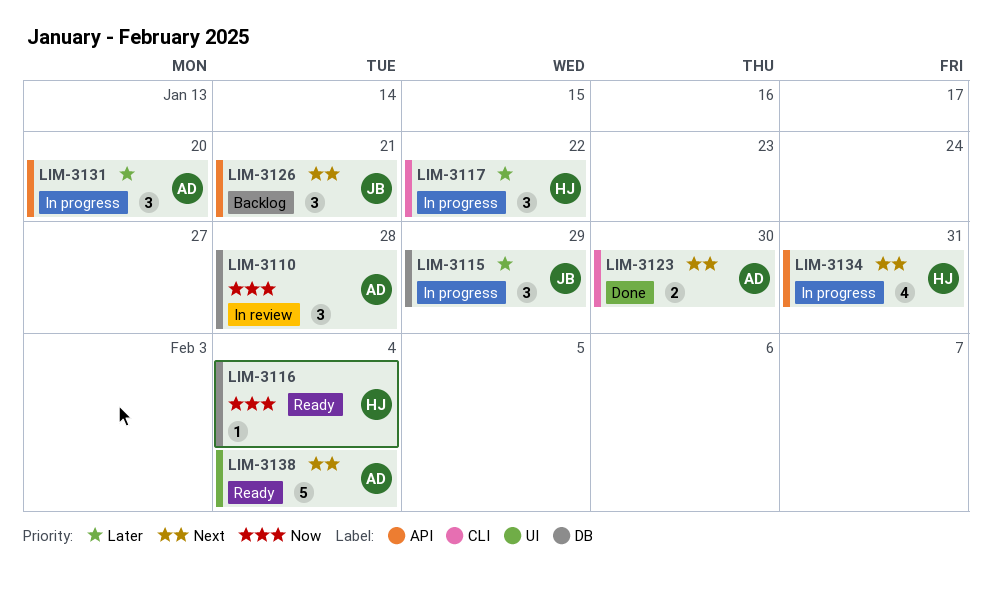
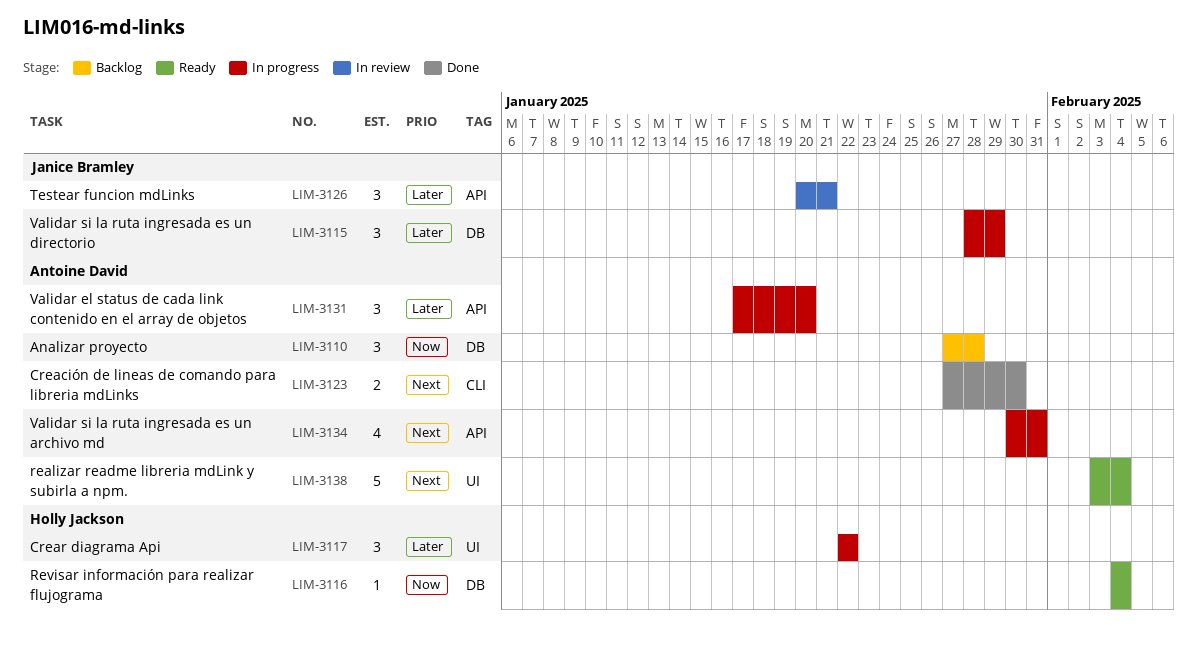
LIM-3110, status: In review -> Backlog
LIM-3117, label: CLI -> UI
LIM-3126, status: Backlog -> In review
LIM-3126, priority: Next -> Later
LIM-3134, owner: Holly Jackson -> Antoine David

